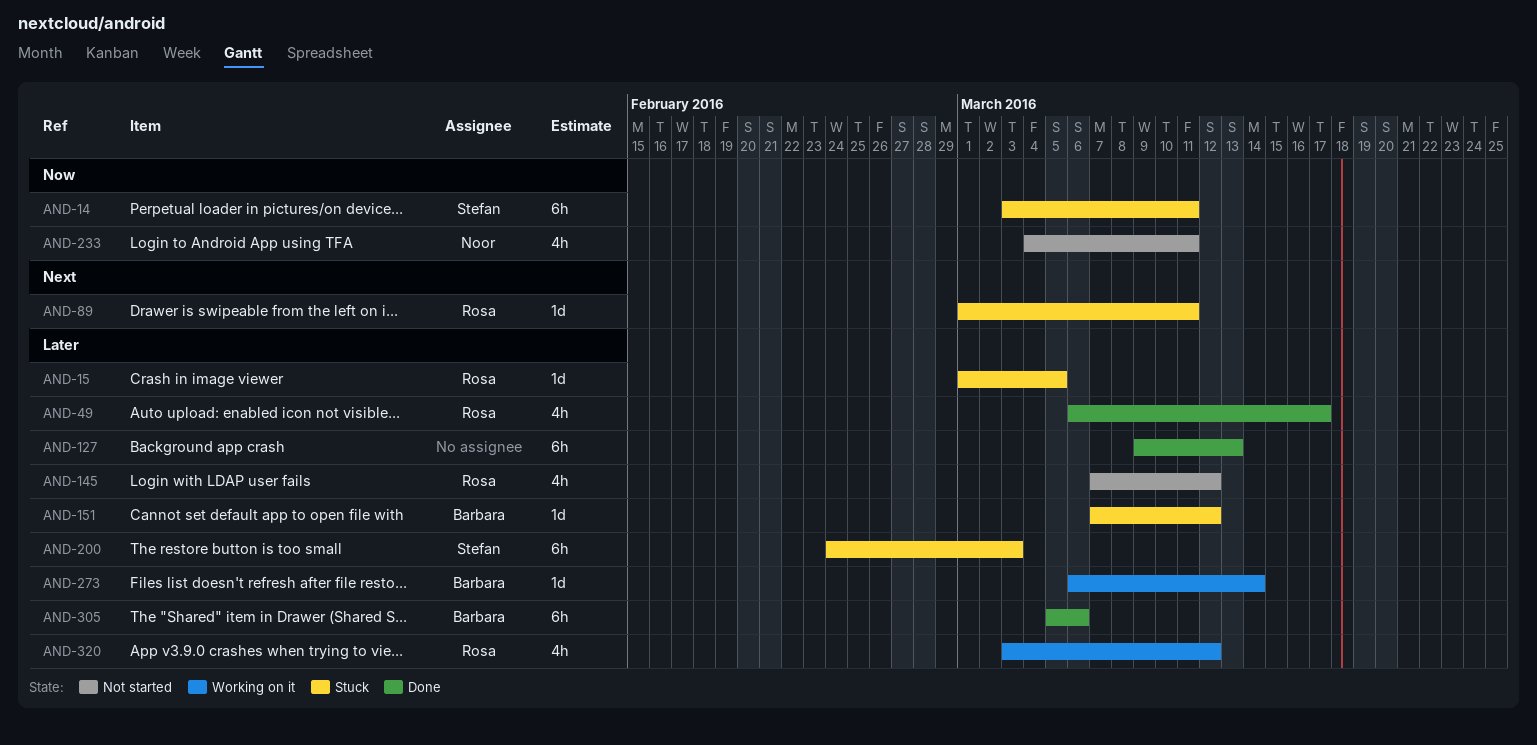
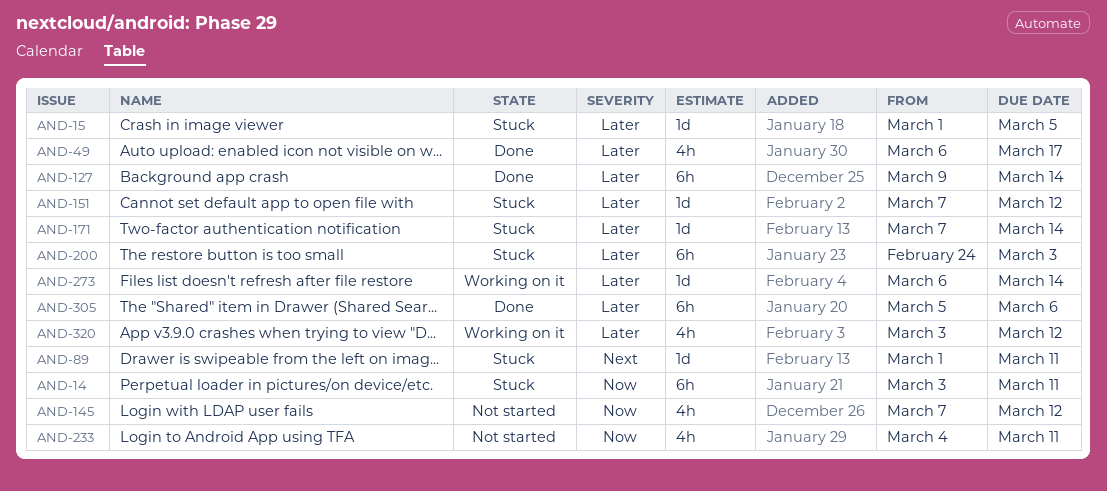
AND-127, due: Mar 13 -> Mar 14
AND-145, priority: Later -> Now
AND-171: none -> present

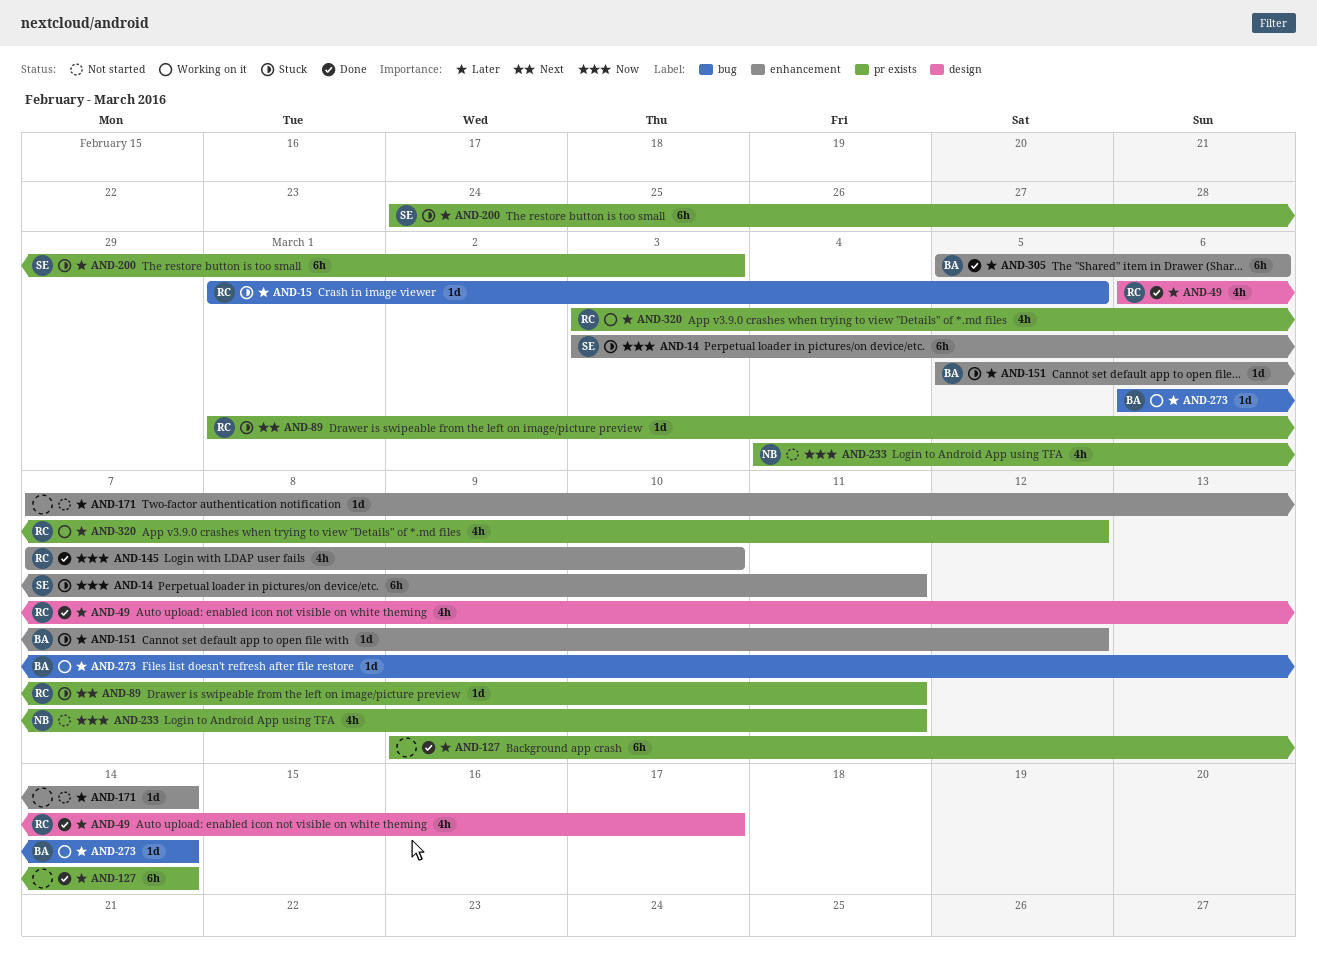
AND-145, status: Not started -> Done
AND-145, due: Mar 12 -> Mar 10
AND-151, start: Mar 7 -> Mar 5
AND-171, status: Stuck -> Not started

